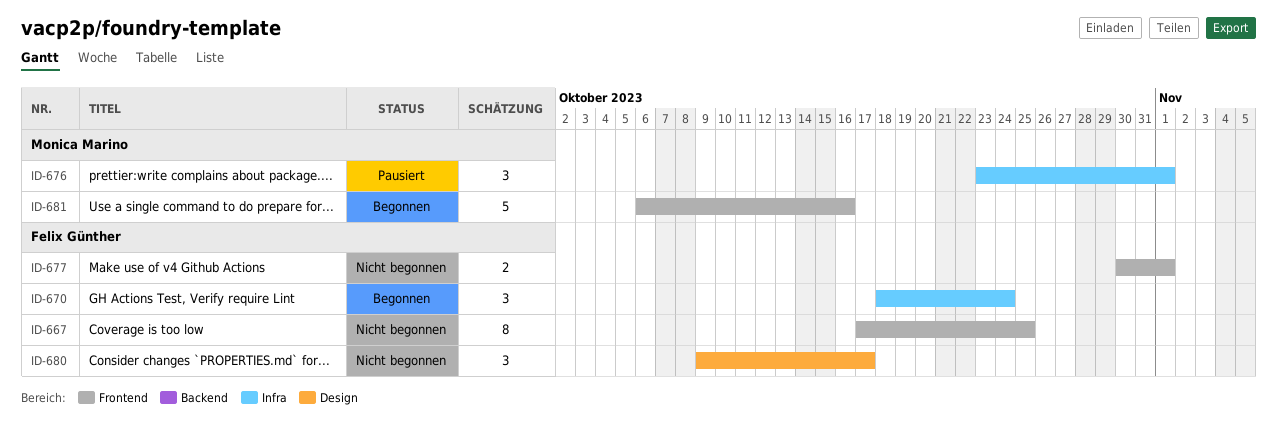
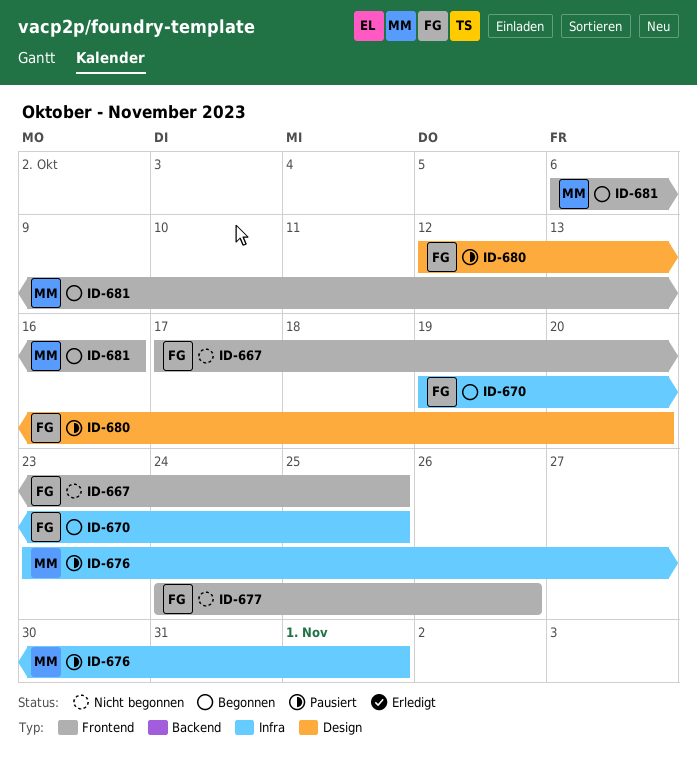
ID-670, start: Oct 18 -> Oct 19
ID-670, due: Oct 24 -> Oct 25
ID-677, start: Oct 30 -> Oct 24
ID-677, due: Nov 1 -> Oct 26
ID-680, status: Nicht begonnen -> Pausiert
ID-680, start: Oct 9 -> Oct 12
ID-680, due: Oct 17 -> Oct 20

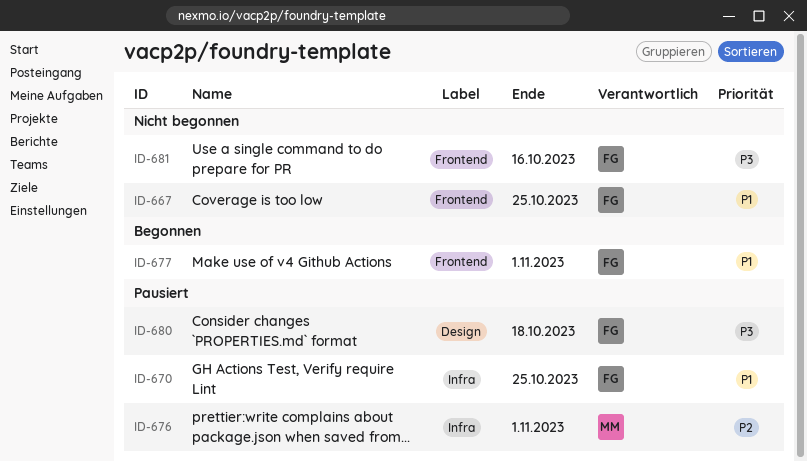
ID-670, status: Begonnen -> Pausiert
ID-677, status: Nicht begonnen -> Begonnen
ID-677, due: Oct 26 -> Nov 1
ID-680, due: Oct 20 -> Oct 18
ID-681, status: Begonnen -> Nicht begonnen
ID-681, owner: MM -> FG

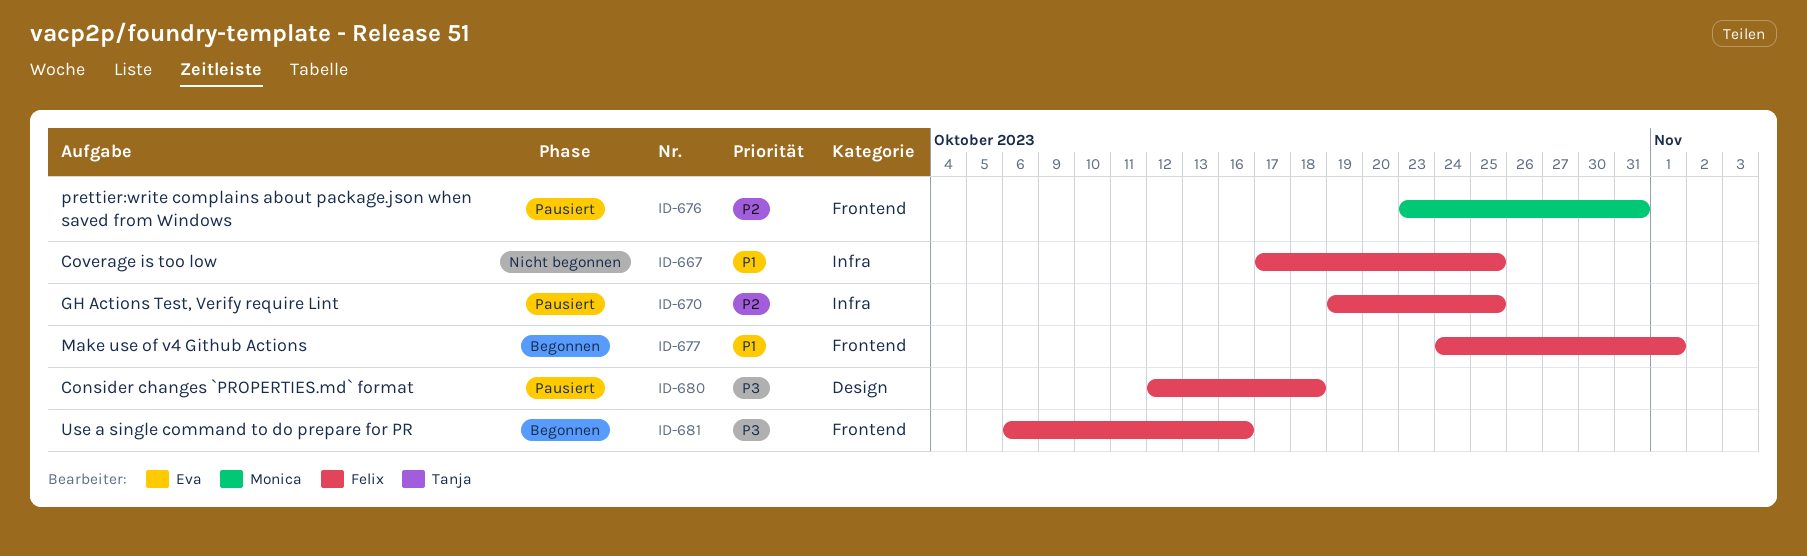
ID-667, label: Frontend -> Infra
ID-670, priority: P1 -> P2
ID-676, label: Infra -> Frontend
ID-676, due: Nov 1 -> Oct 31
ID-681, status: Nicht begonnen -> Begonnen

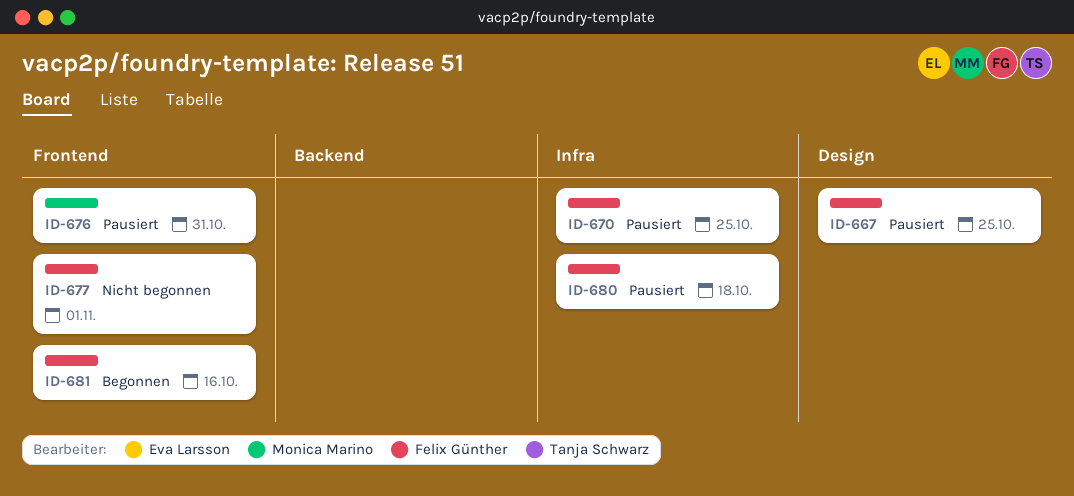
ID-667, status: Nicht begonnen -> Pausiert
ID-667, label: Infra -> Design
ID-677, status: Begonnen -> Nicht begonnen
ID-680, label: Design -> Infra

